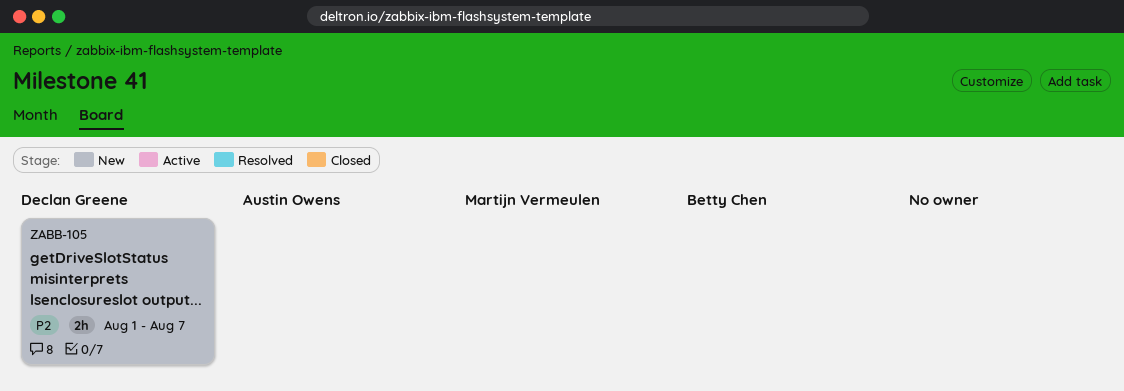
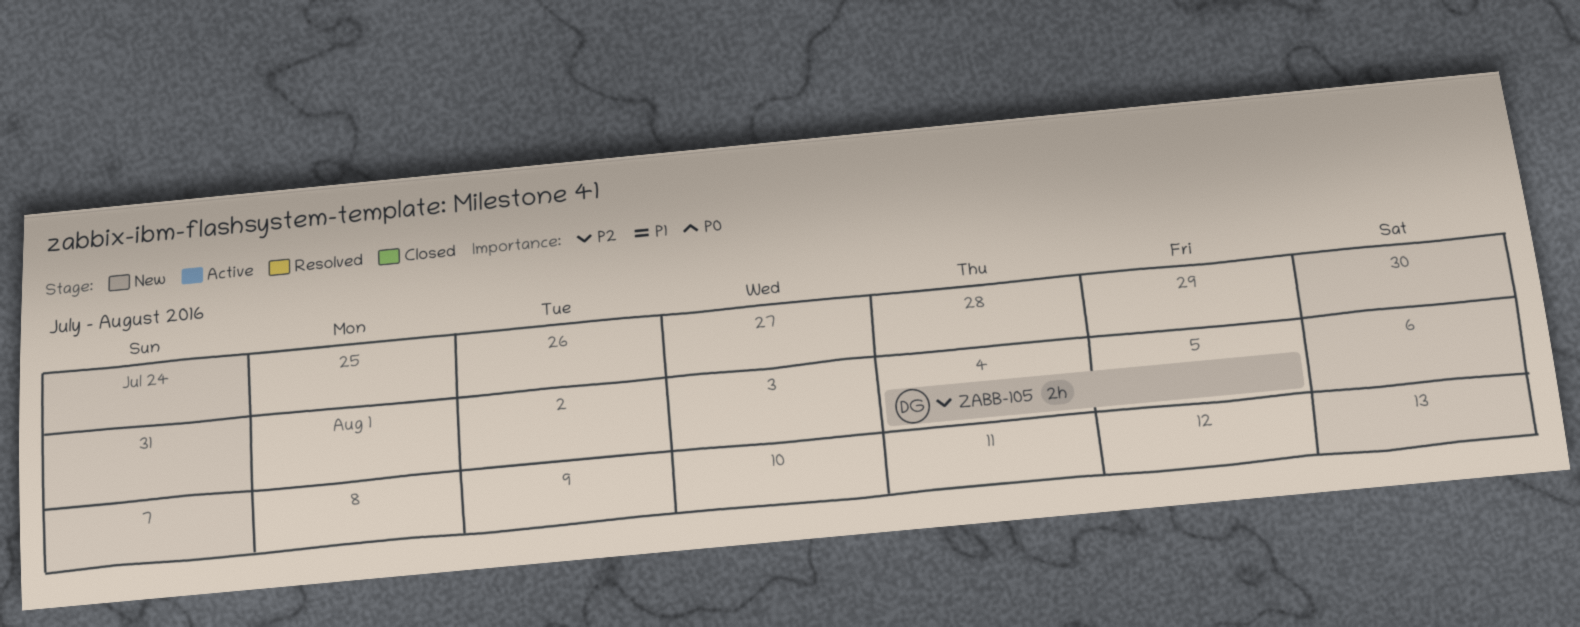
ZABB-105, start: Aug 1 -> Aug 4
ZABB-105, due: Aug 7 -> Aug 5

